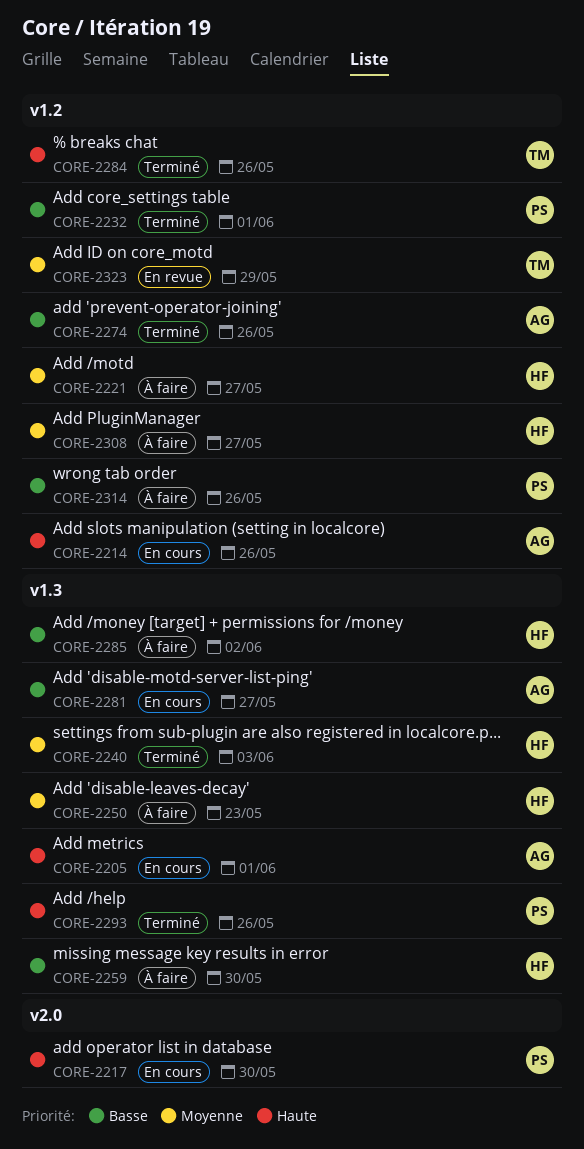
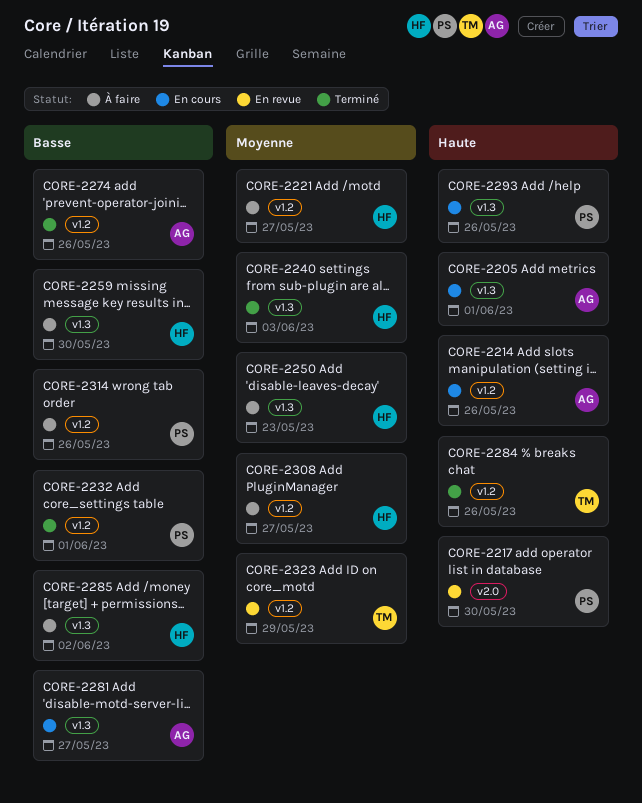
CORE-2217, status: En cours -> En revue
CORE-2293, status: Terminé -> En cours

